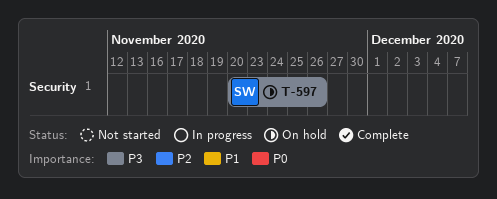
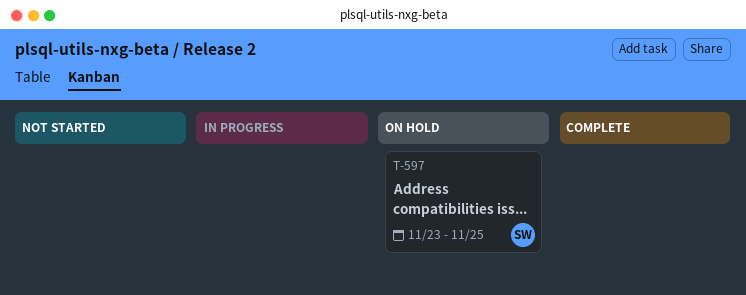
T-597, start: Nov 20 -> Nov 23
T-597, due: Nov 26 -> Nov 25

